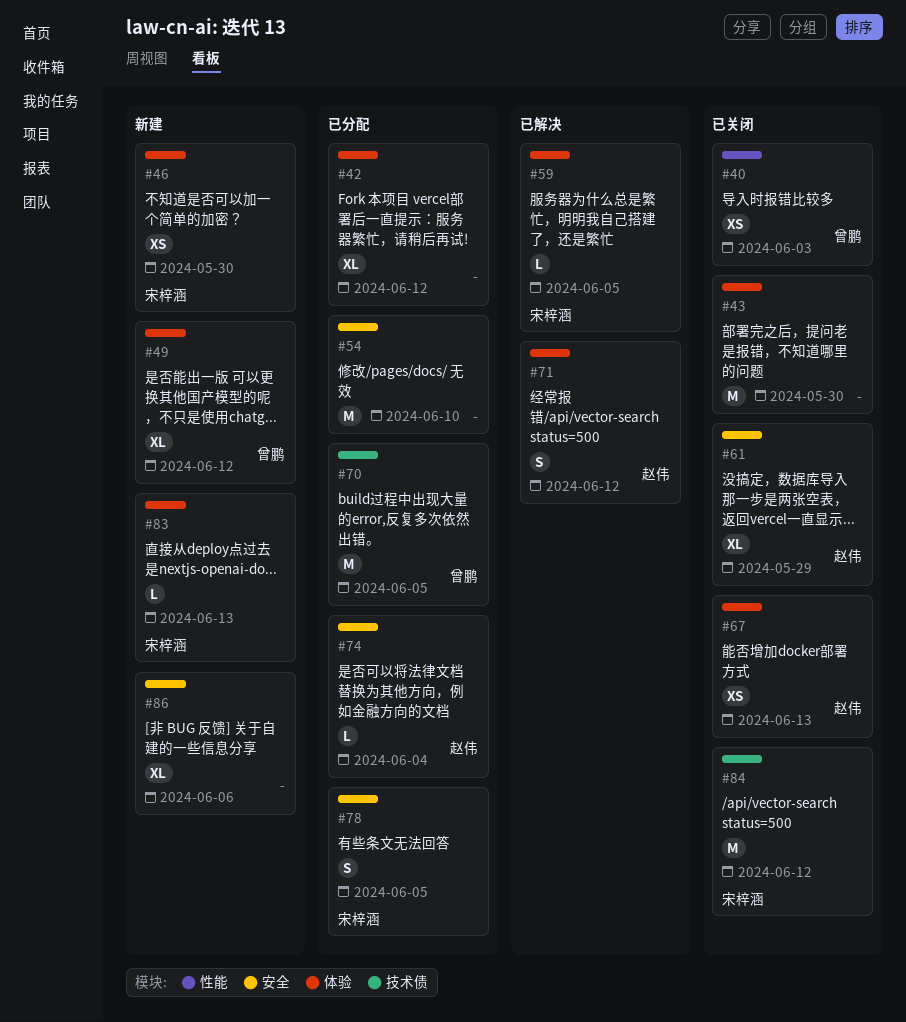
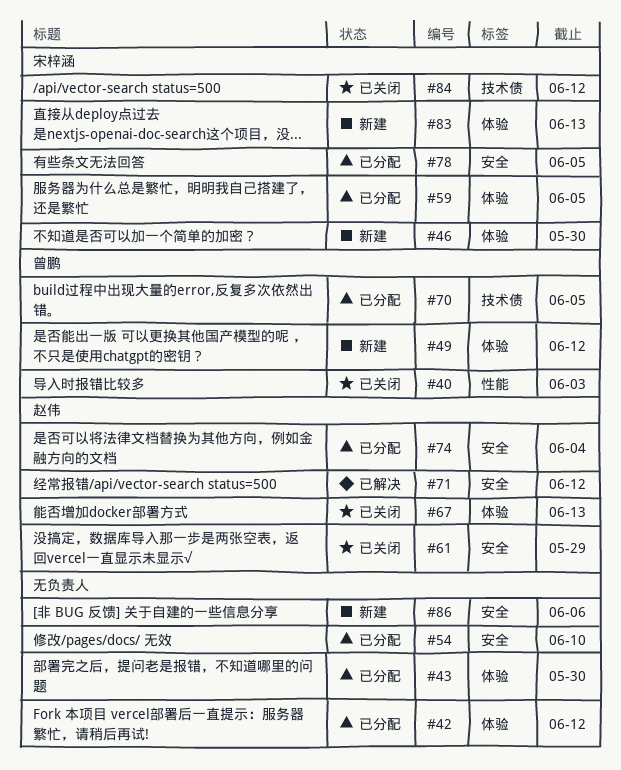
#43, status: 已关闭 -> 已分配
#59, status: 已解决 -> 已分配
#71, label: 体验 -> 安全

